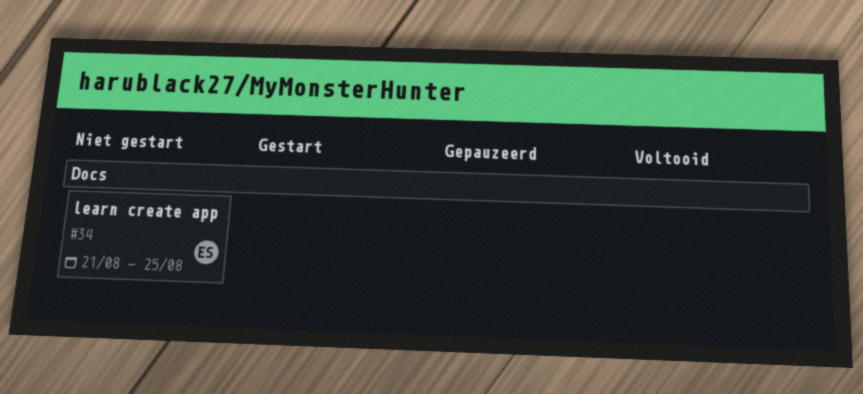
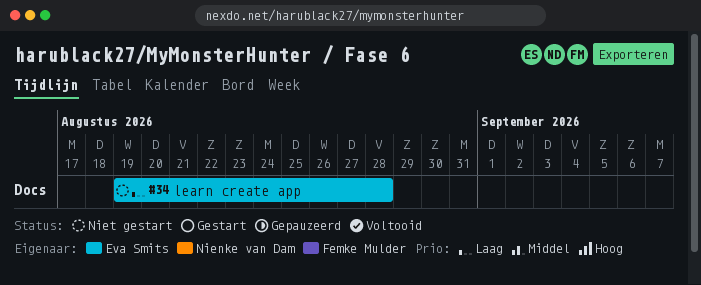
#34, start: Aug 21 -> Aug 19
#34, due: Aug 25 -> Aug 28

